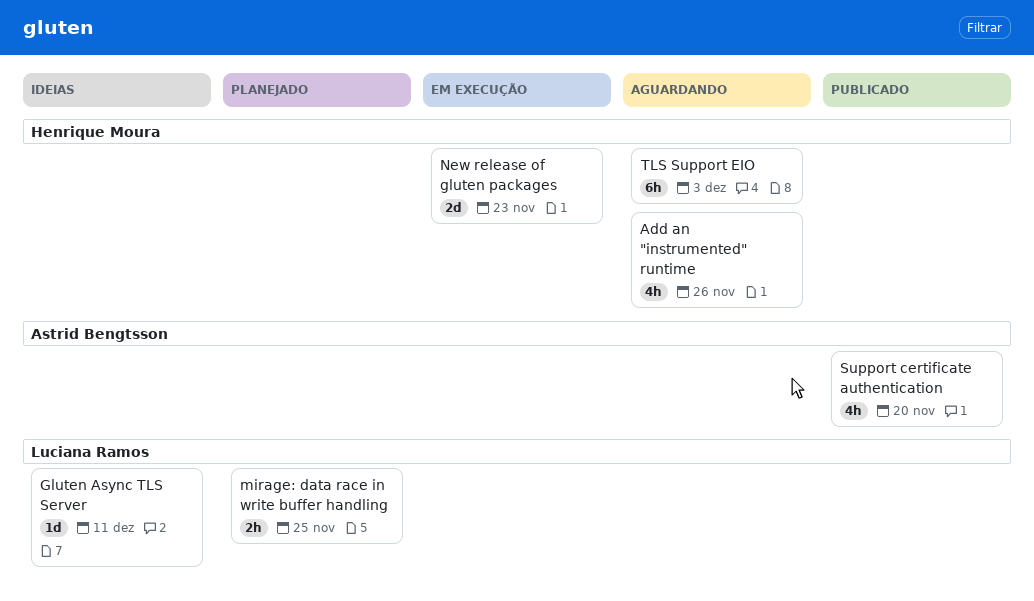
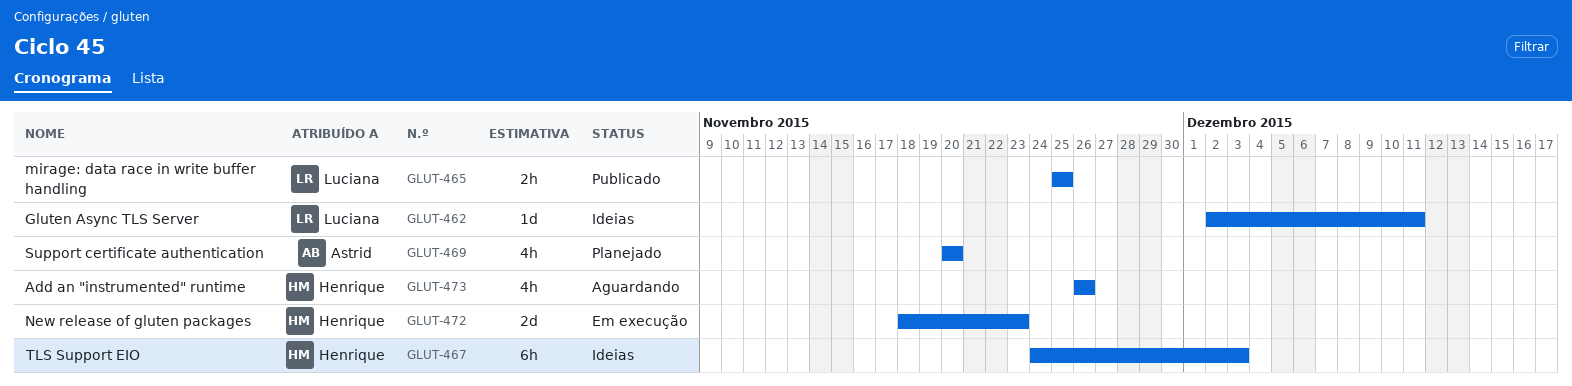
mirage: data race in write buffer handling, status: Planejado -> Publicado
Support certificate authentication, status: Publicado -> Planejado
TLS Support EIO, status: Aguardando -> Ideias

